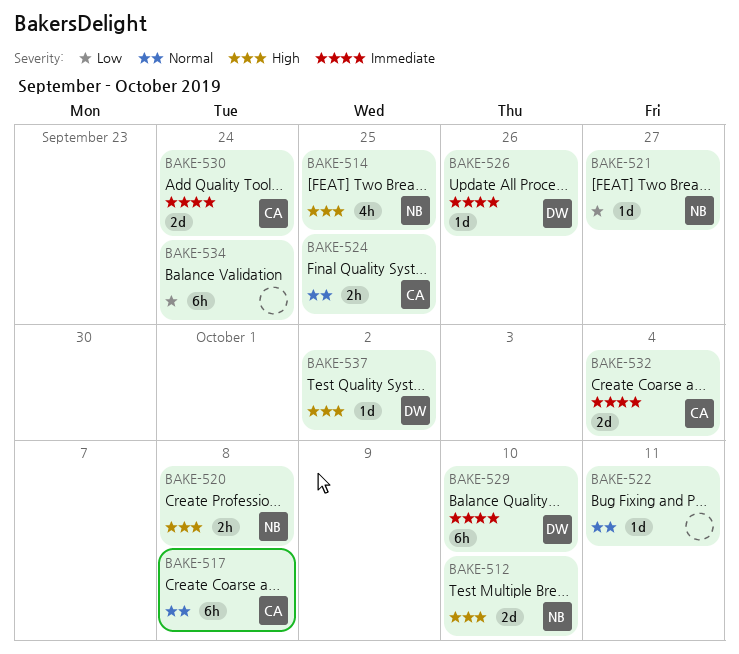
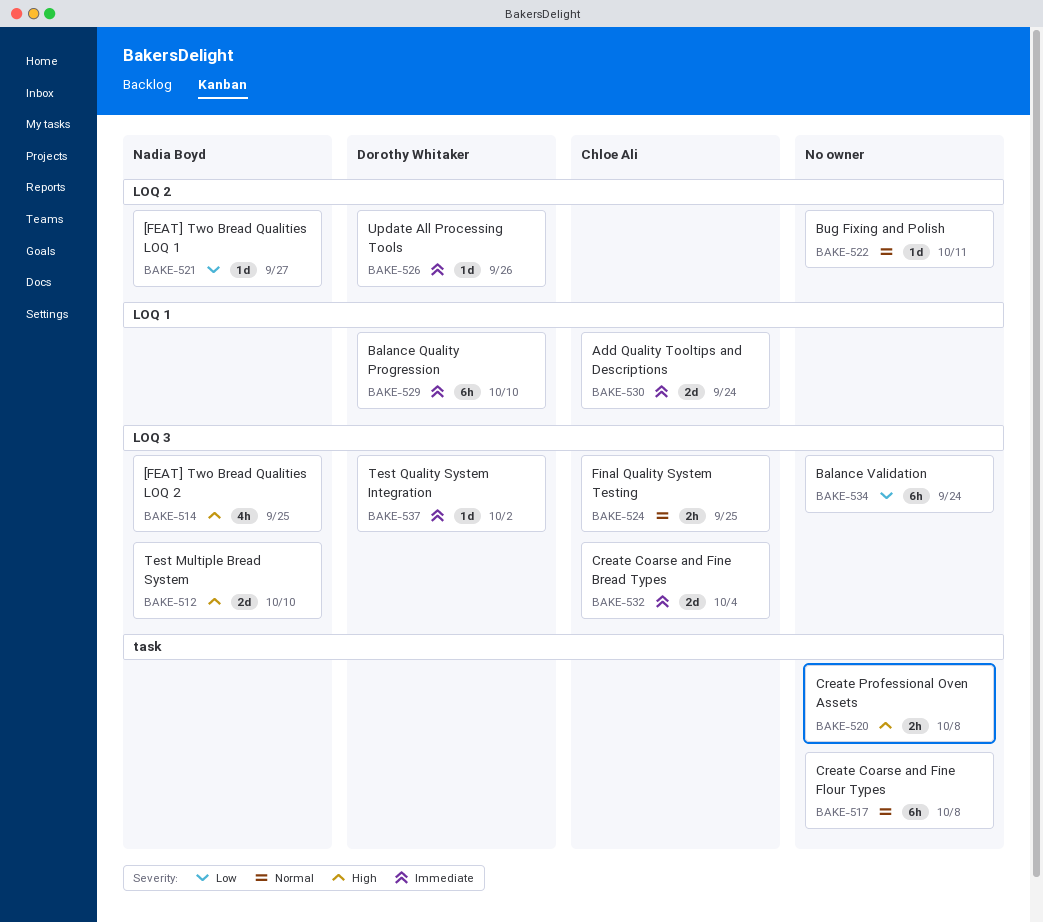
BAKE-517, owner: Chloe Ali -> none
BAKE-520, owner: Nadia Boyd -> none
BAKE-537, priority: High -> Immediate

